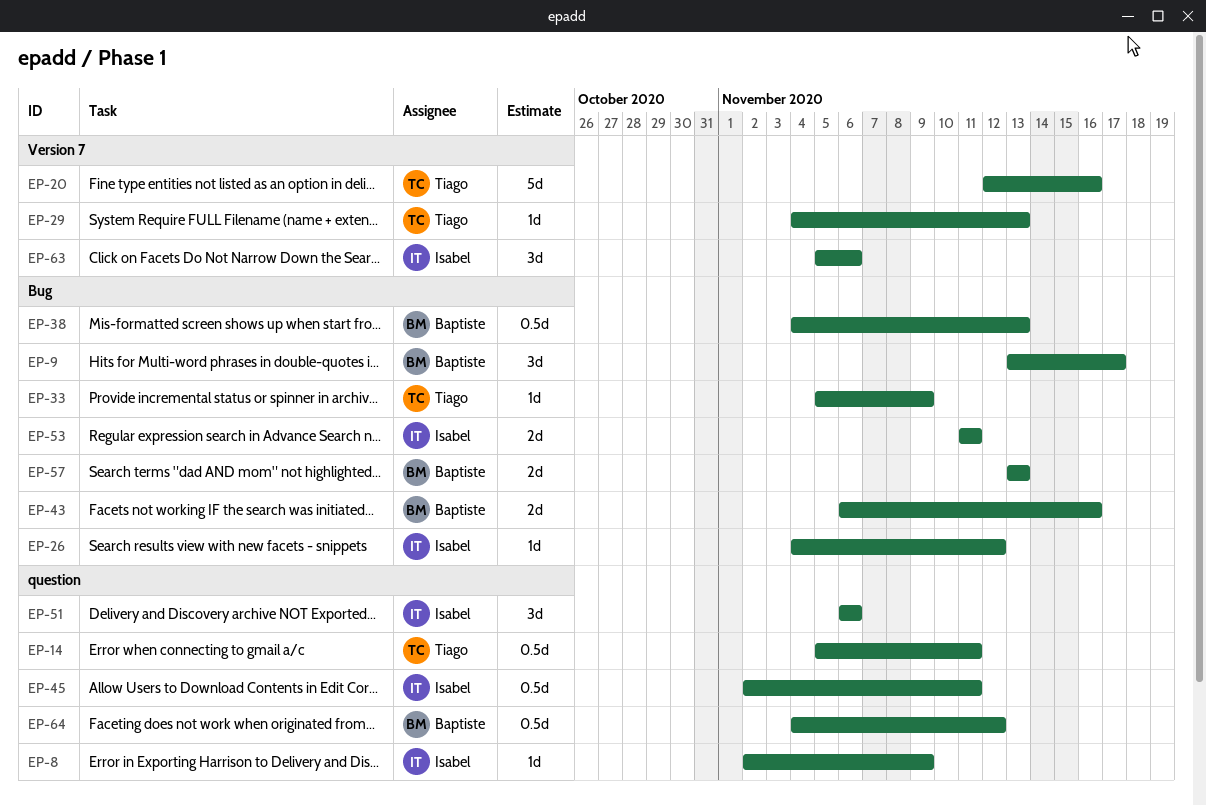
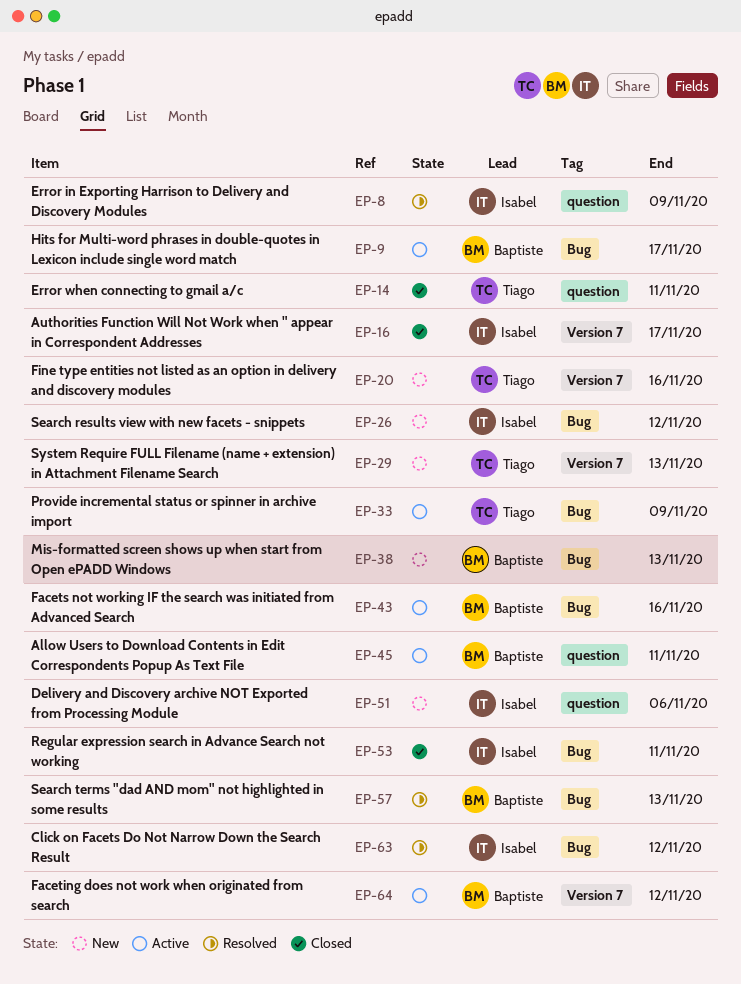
EP-16: none -> present
EP-45, owner: Isabel -> Baptiste
EP-63, label: Version 7 -> Bug
EP-63, due: Nov 6 -> Nov 12
EP-64, label: question -> Version 7

